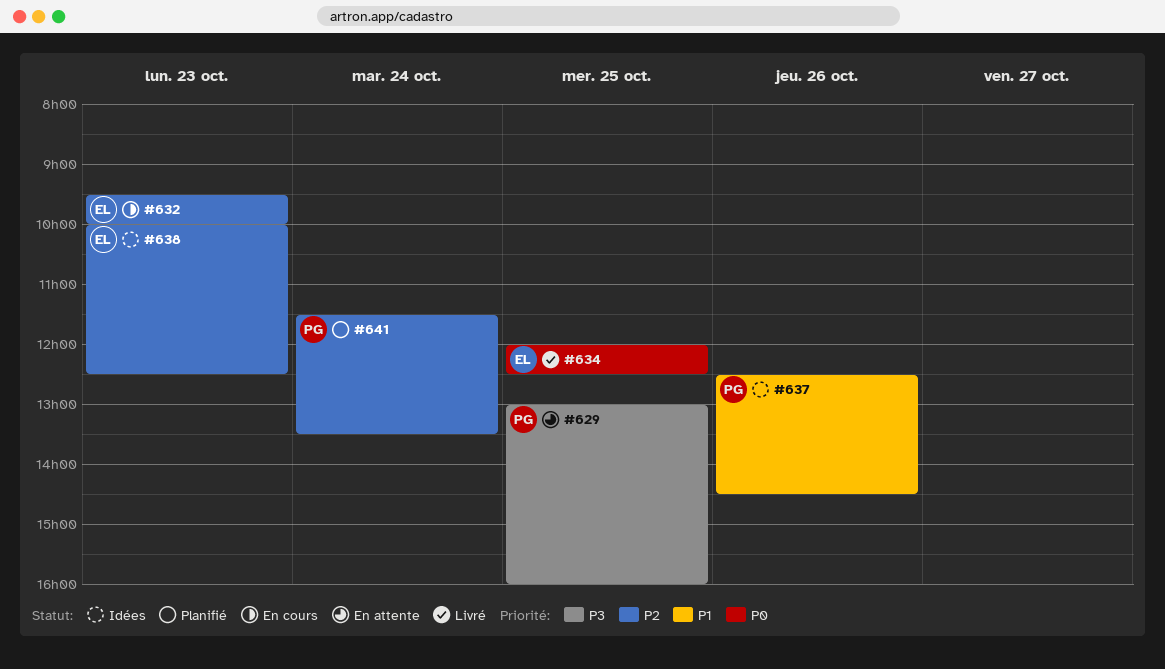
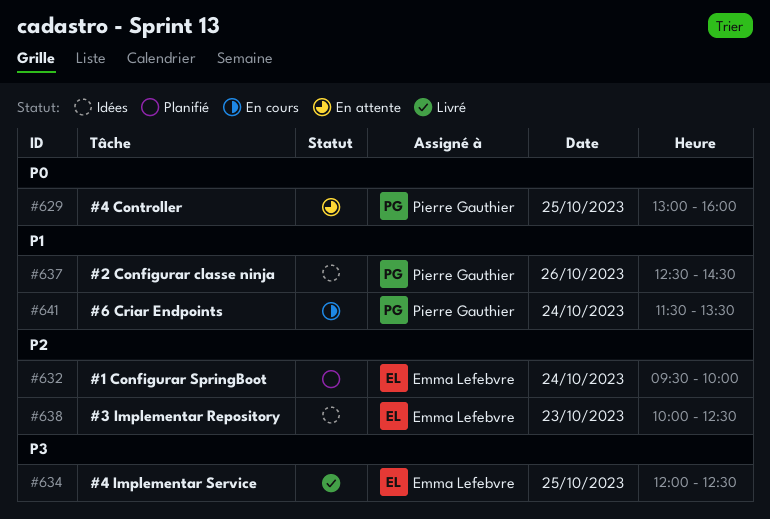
#629, priority: P3 -> P0
#632, status: En cours -> Planifié
#632, day: Oct 23 -> Oct 24
#634, priority: P0 -> P3
#641, status: Planifié -> En cours
#641, priority: P2 -> P1

